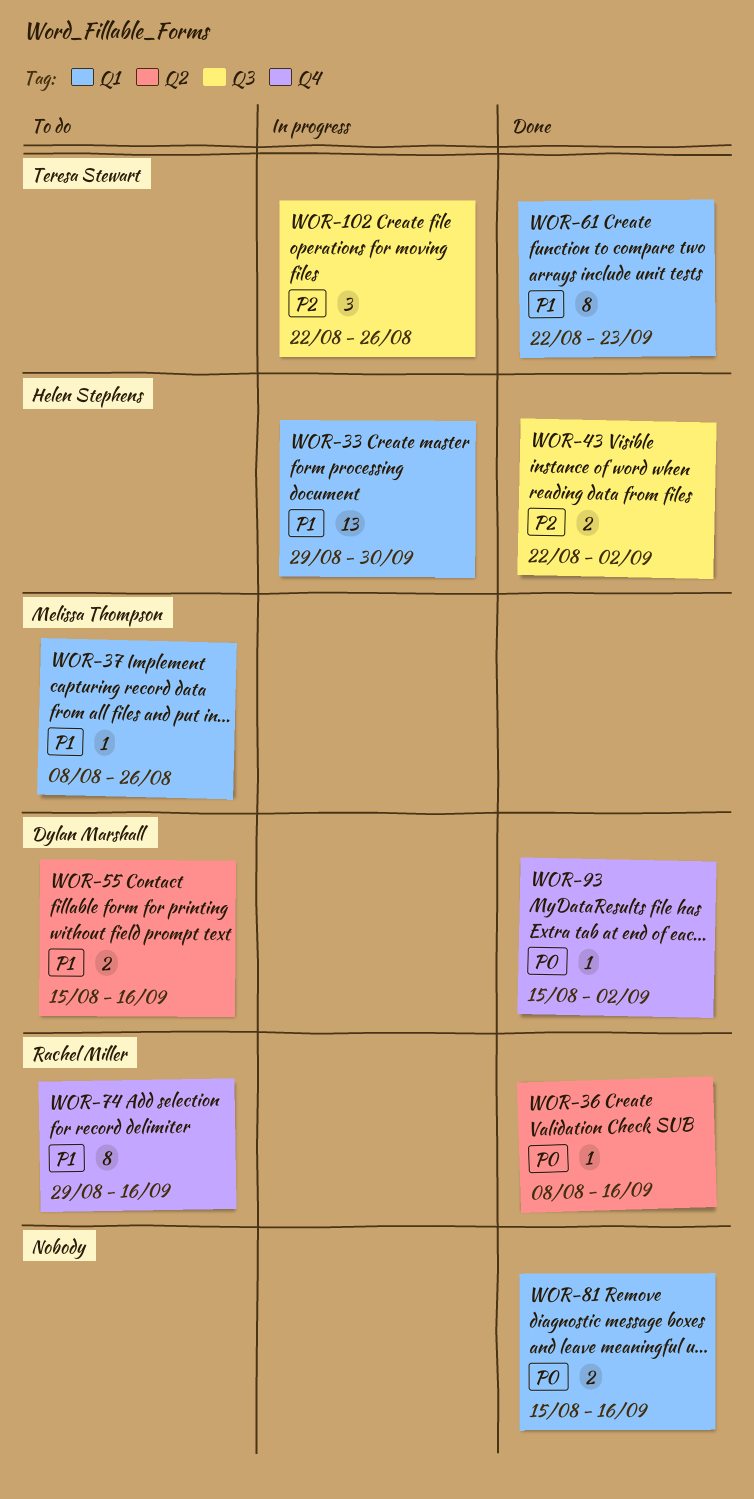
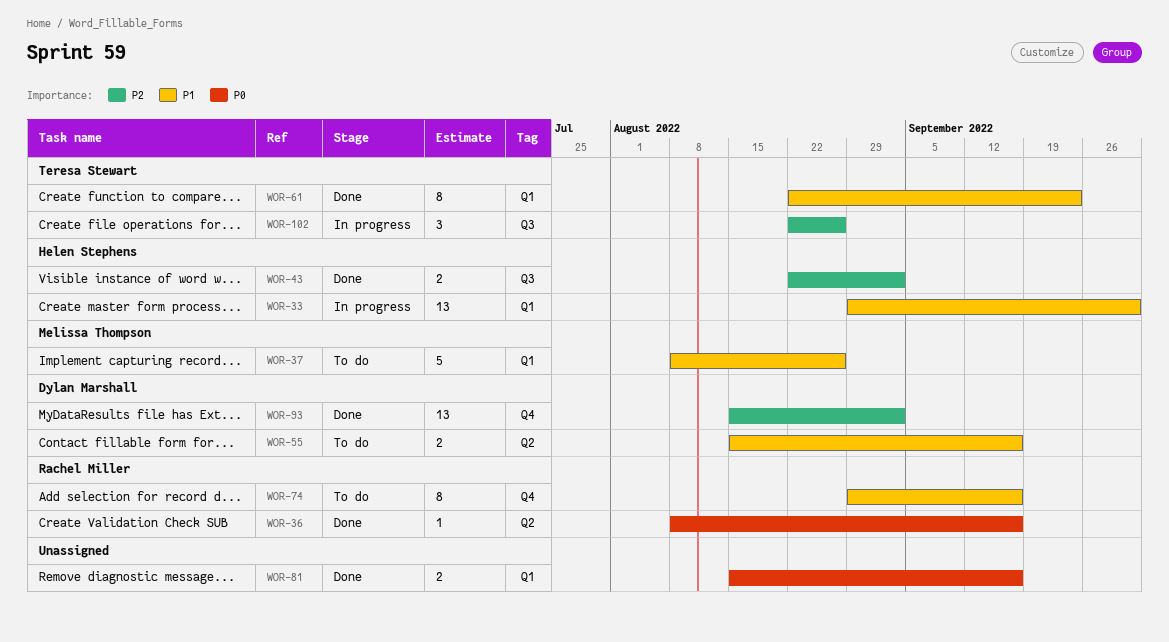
WOR-37, estimate: 1 -> 5
WOR-93, priority: P0 -> P2
WOR-93, estimate: 1 -> 13

